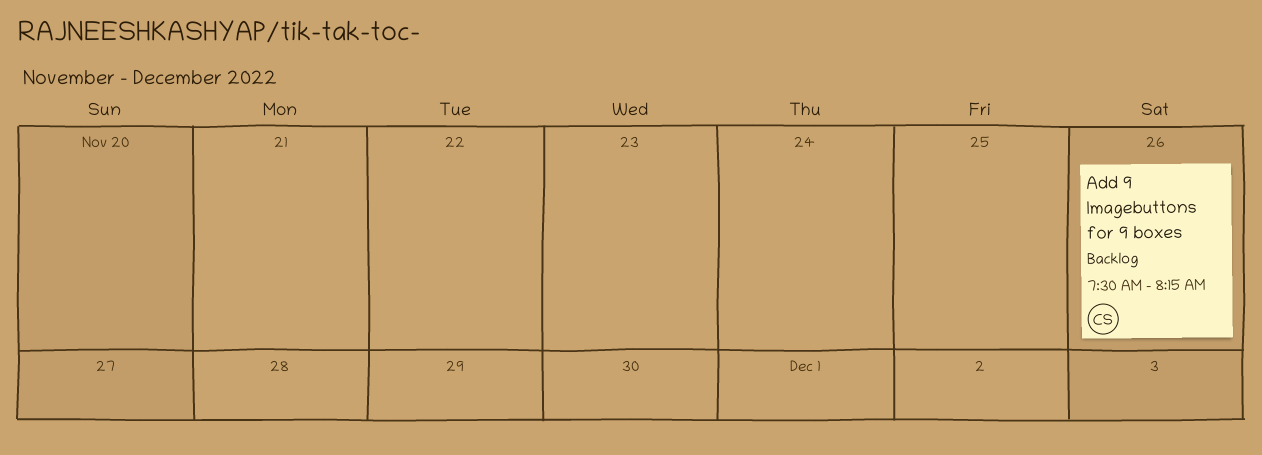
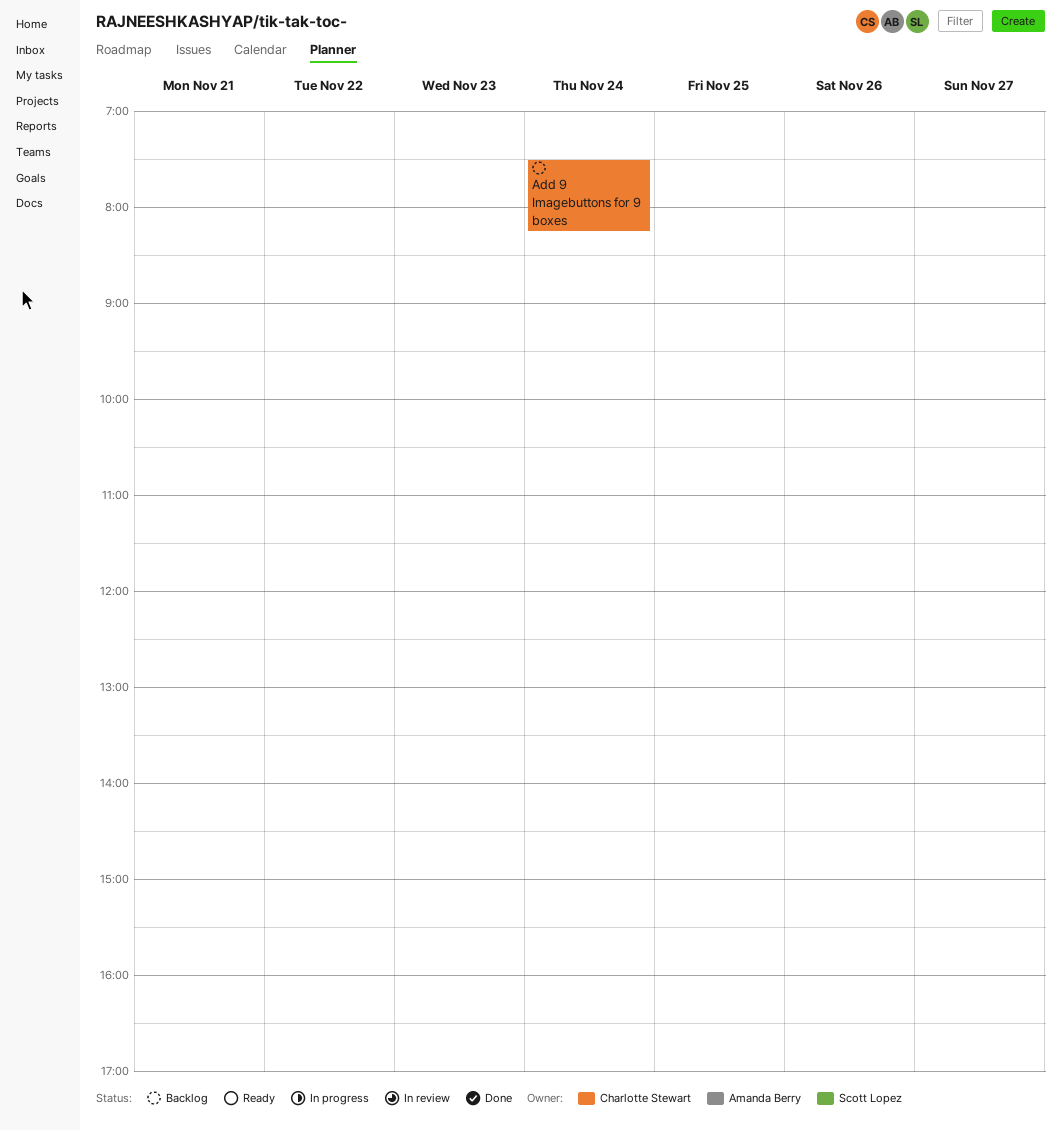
Add 9 Imagebuttons for 9 boxes, day: Nov 26 -> Nov 24

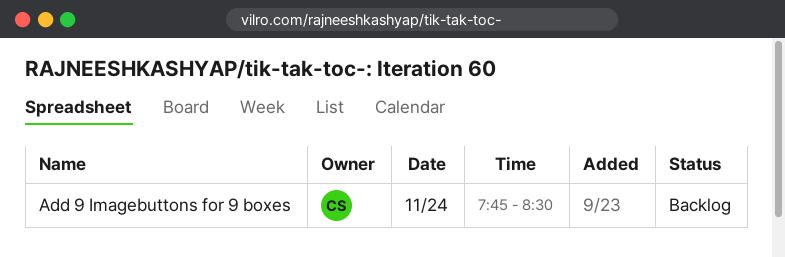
Add 9 Imagebuttons for 9 boxes, begins: 07:30 -> 07:45
Add 9 Imagebuttons for 9 boxes, ends: 08:15 -> 08:30

